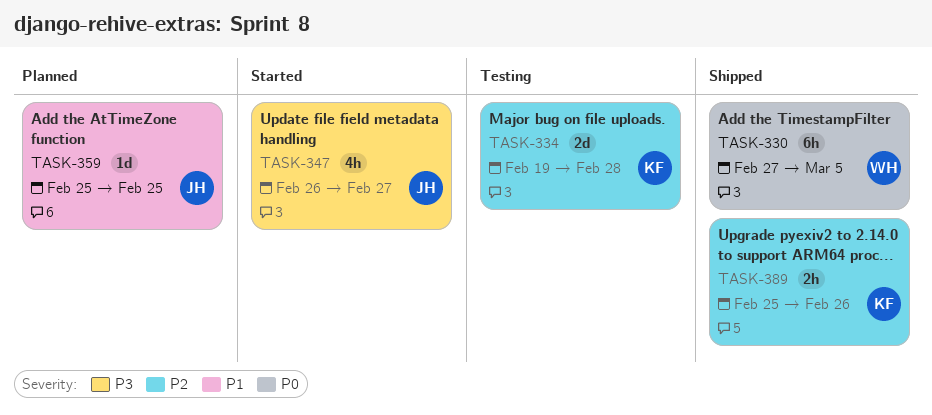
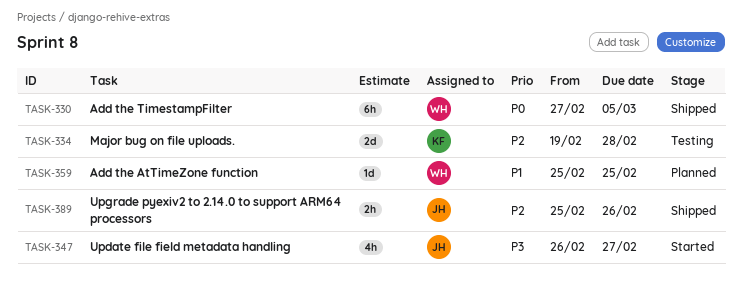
TASK-359, owner: JH -> WH
TASK-389, owner: KF -> JH

